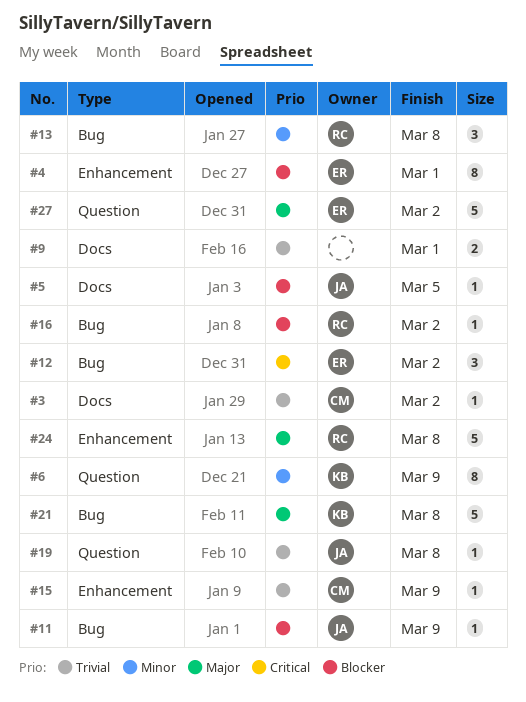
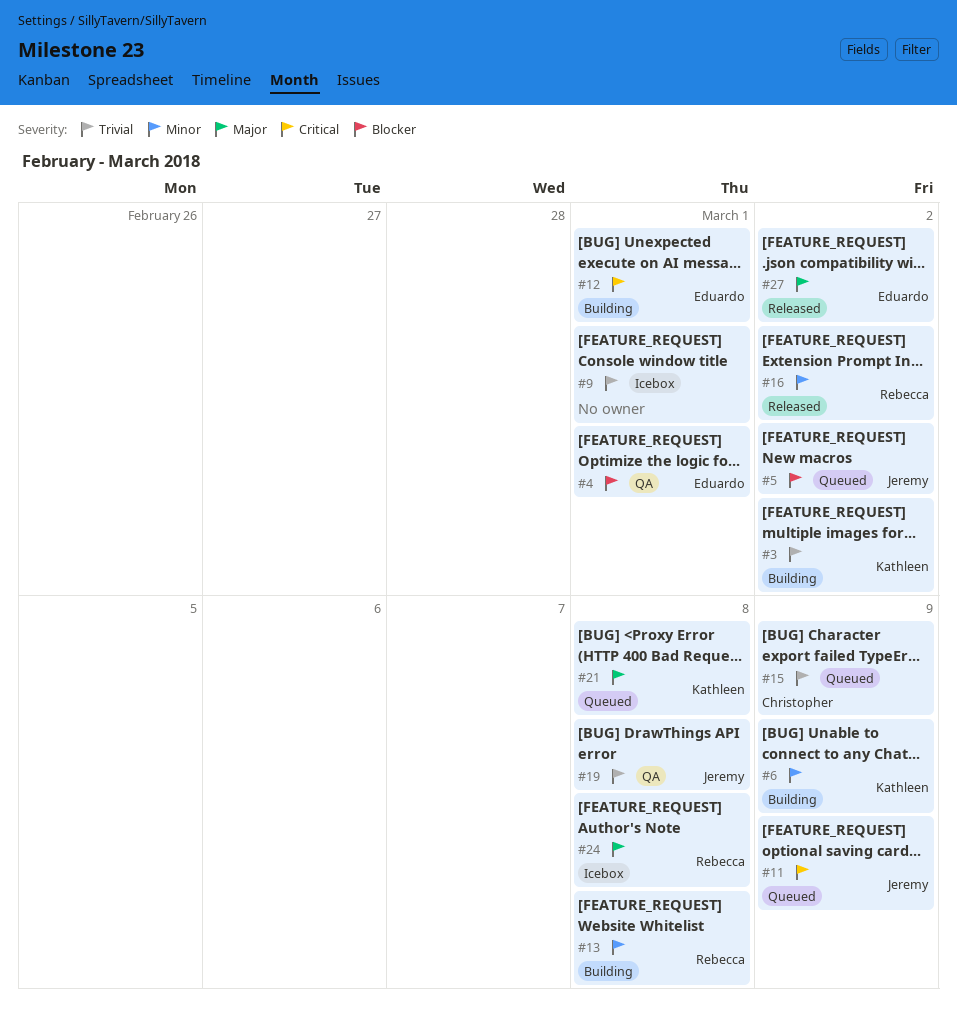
#3, owner: Christopher -> Kathleen
#5, due: Mar 5 -> Mar 2
#11, priority: Blocker -> Critical
#12, due: Mar 2 -> Mar 1
#16, priority: Blocker -> Minor

